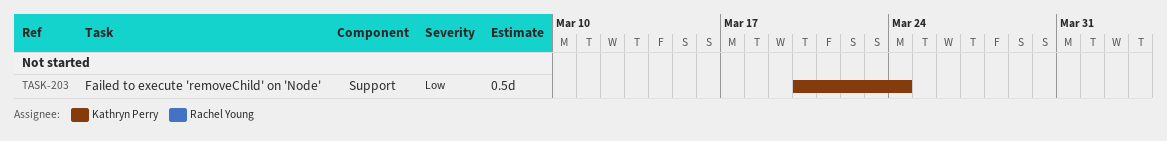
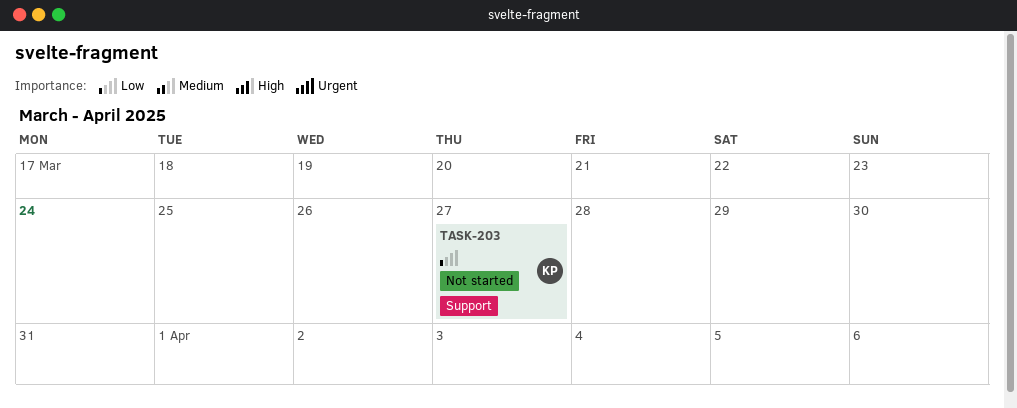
TASK-203, due: Mar 24 -> Mar 27

